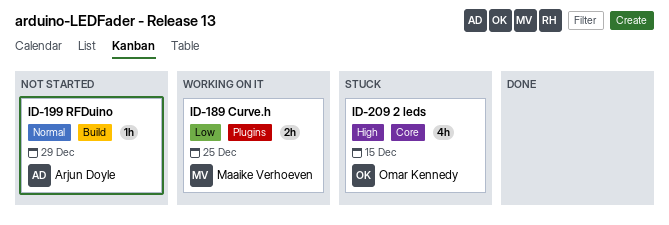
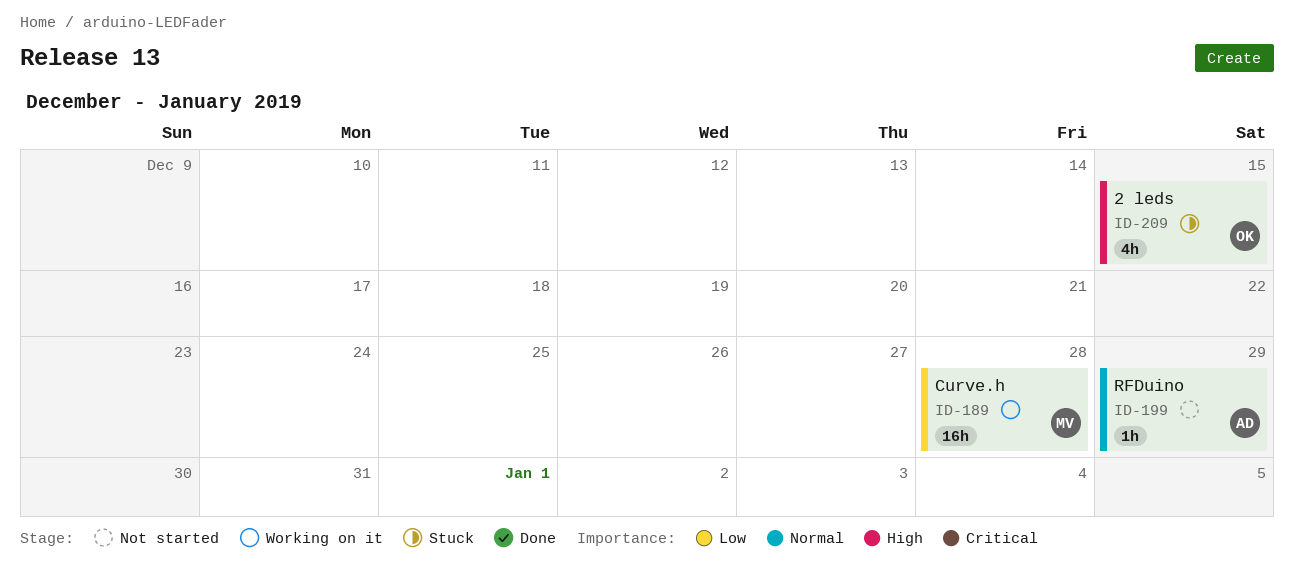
ID-189, estimate: 2h -> 16h
ID-189, due: Dec 25 -> Dec 28

